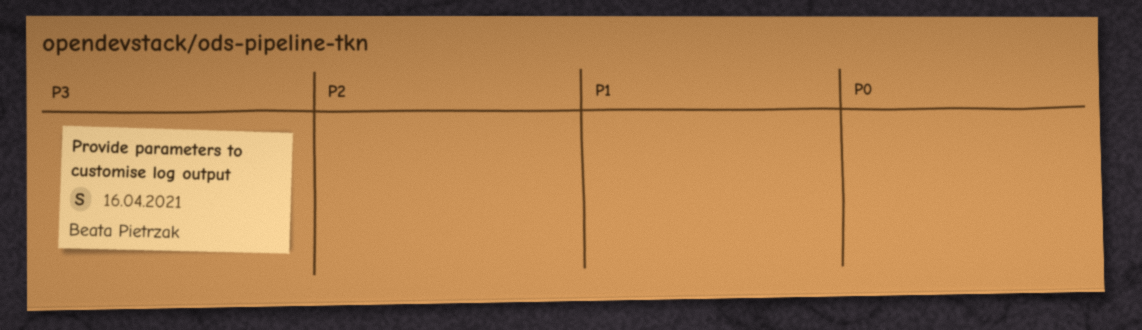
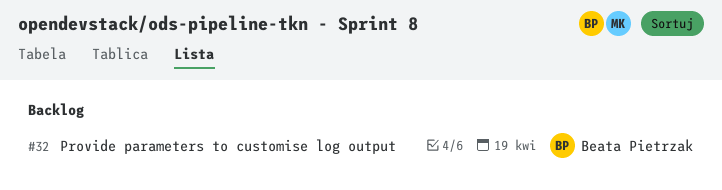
Provide parameters to customise log output, due: Apr 16 -> Apr 19

